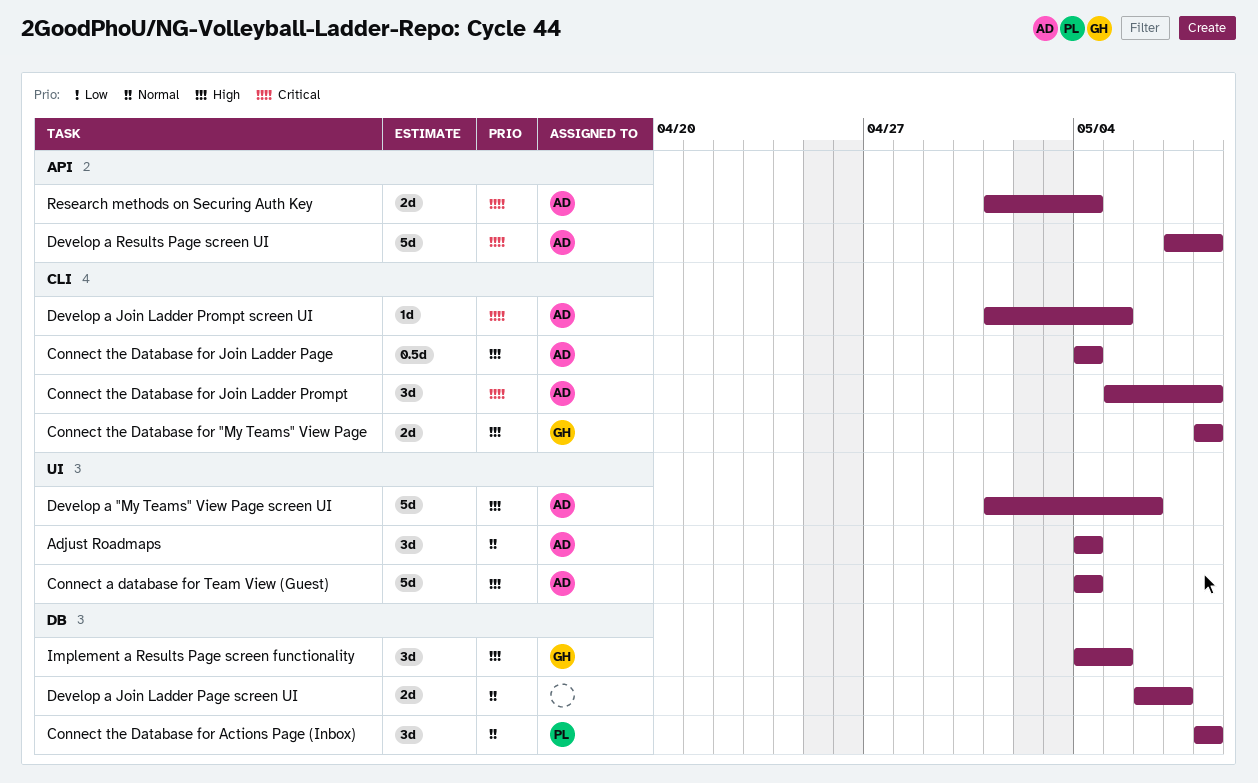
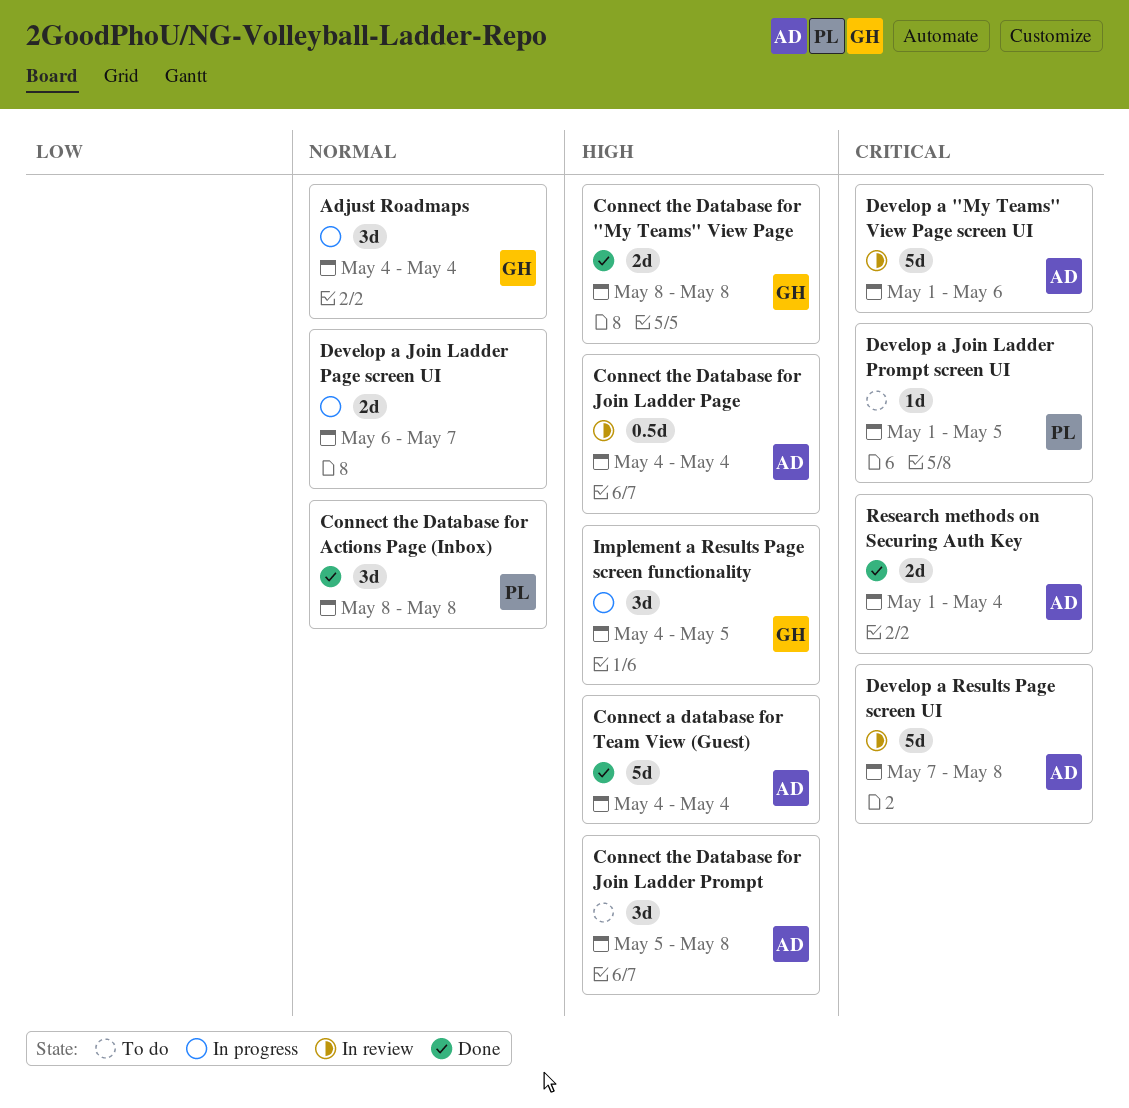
Adjust Roadmaps, owner: AD -> GH
Connect the Database for Join Ladder Prompt, priority: Critical -> High
Develop a "My Teams" View Page screen UI, priority: High -> Critical
Develop a Join Ladder Prompt screen UI, owner: AD -> PL

